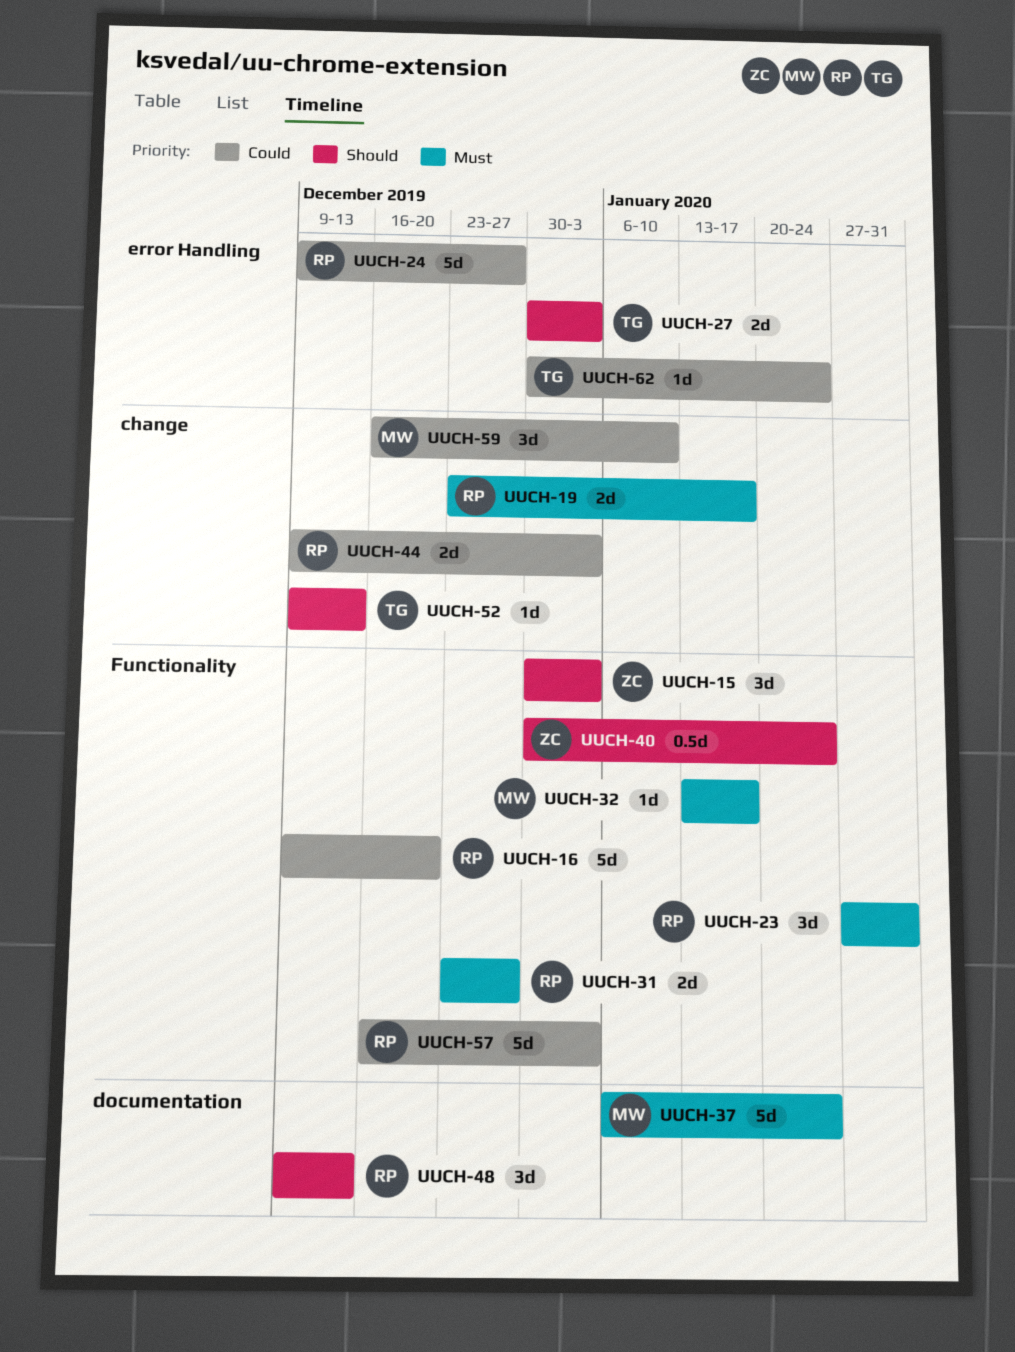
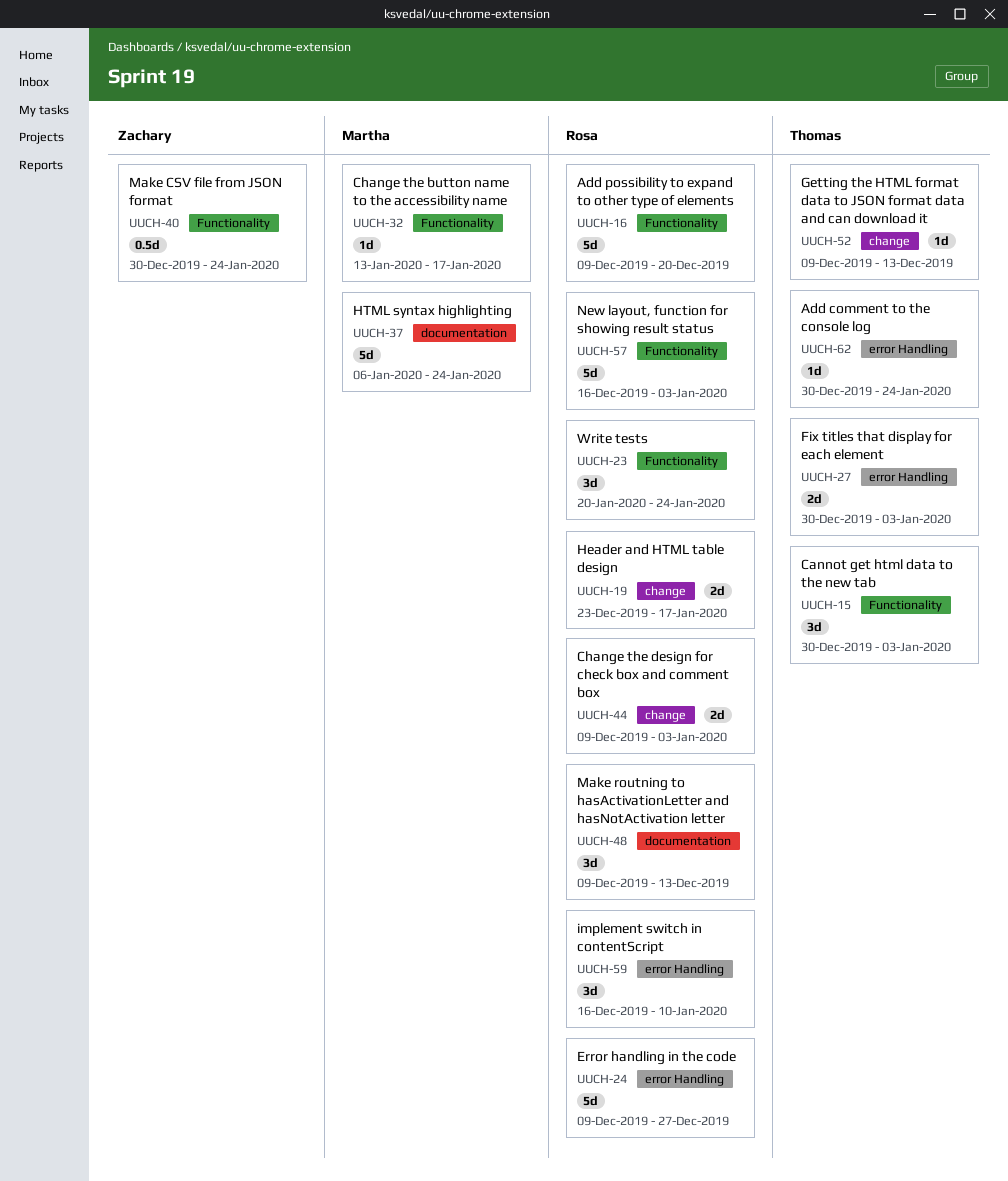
UUCH-15, owner: Zachary -> Thomas
UUCH-23, start: Jan 27 -> Jan 20
UUCH-23, due: Jan 31 -> Jan 24
UUCH-31: present -> none
UUCH-59, owner: Martha -> Rosa
UUCH-59, label: change -> error Handling

